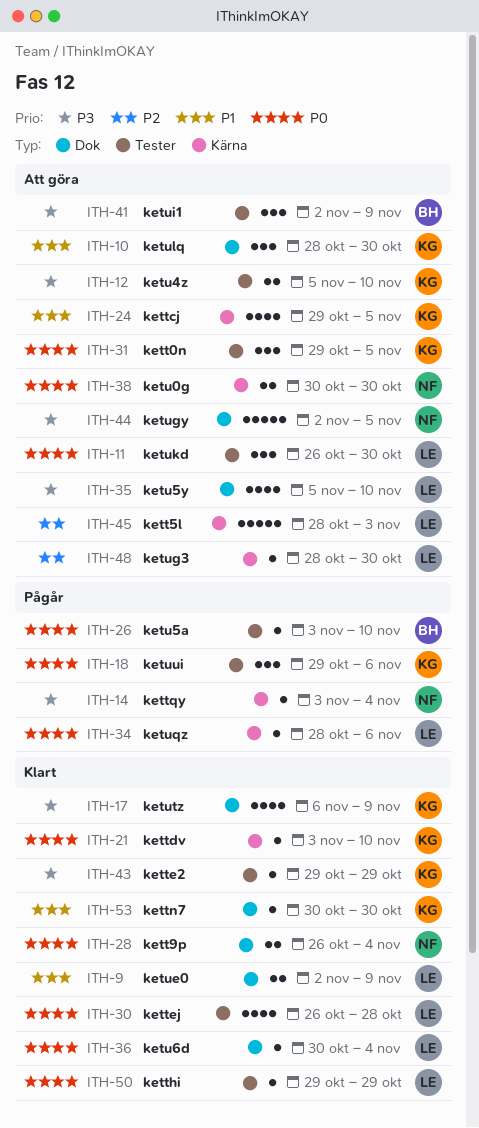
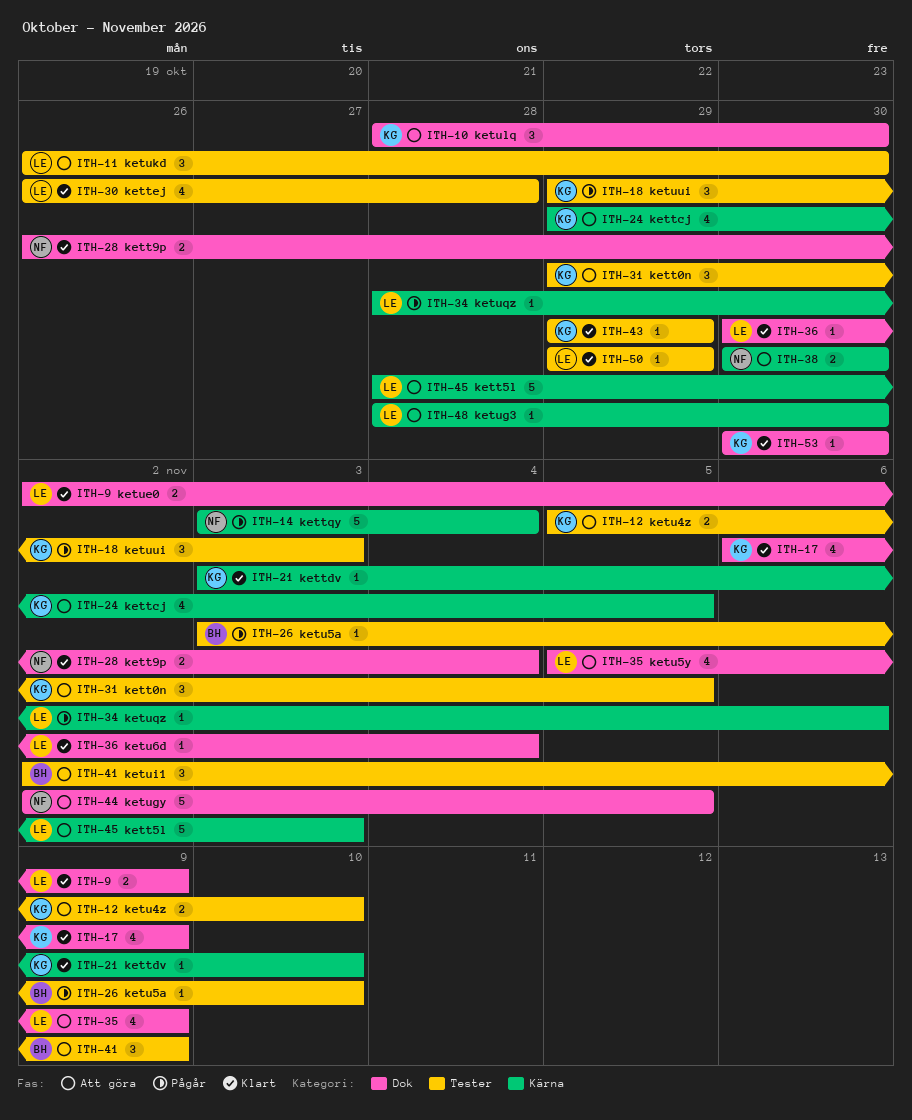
ITH-14, estimate: 1 -> 5
ITH-18, due: Nov 6 -> Nov 3
ITH-35, due: Nov 10 -> Nov 9

